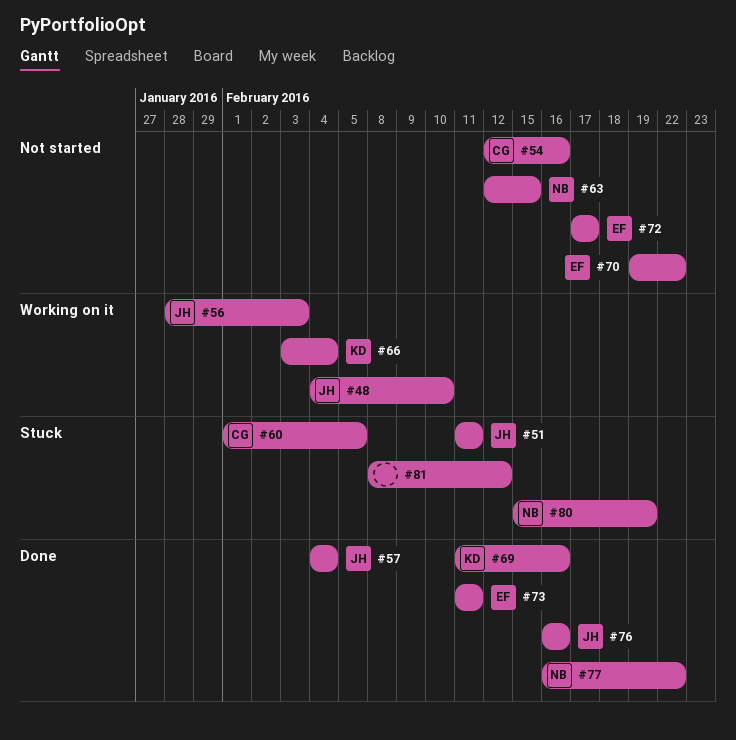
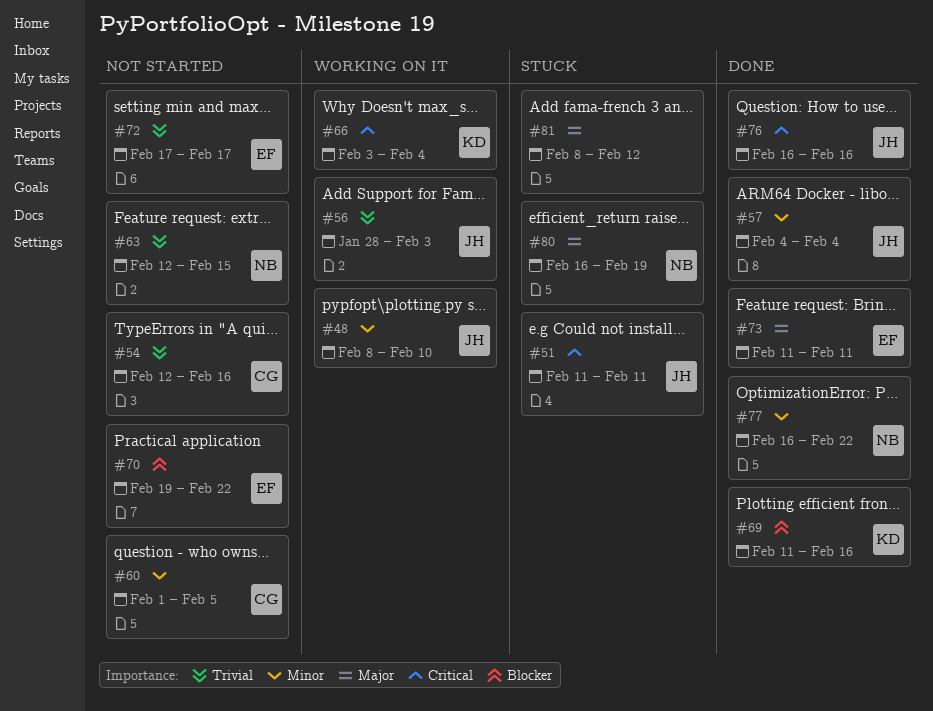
#48, start: Feb 4 -> Feb 8
#60, status: Stuck -> Not started
#80, start: Feb 15 -> Feb 16

